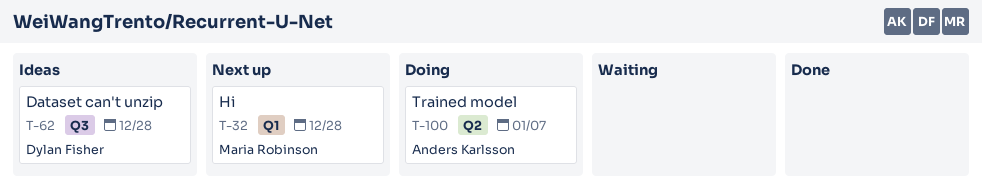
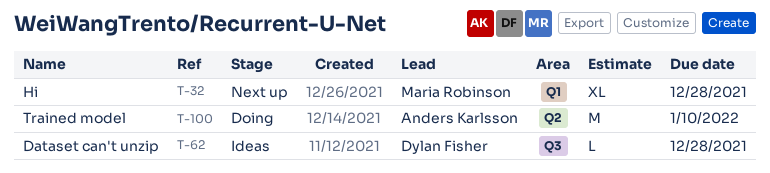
T-100, due: Jan 7 -> Jan 10

